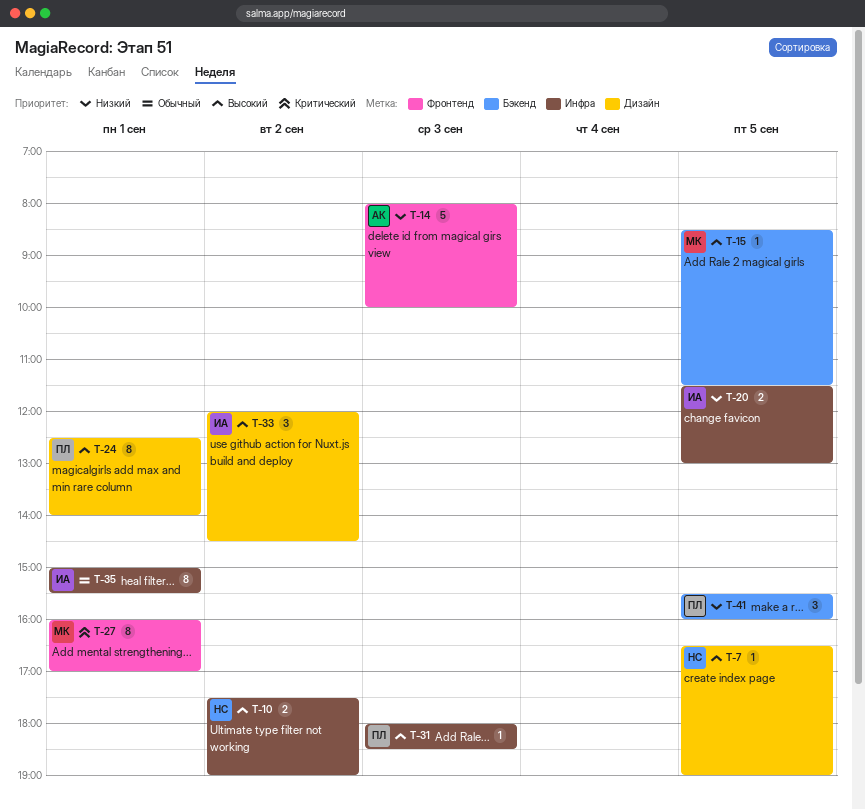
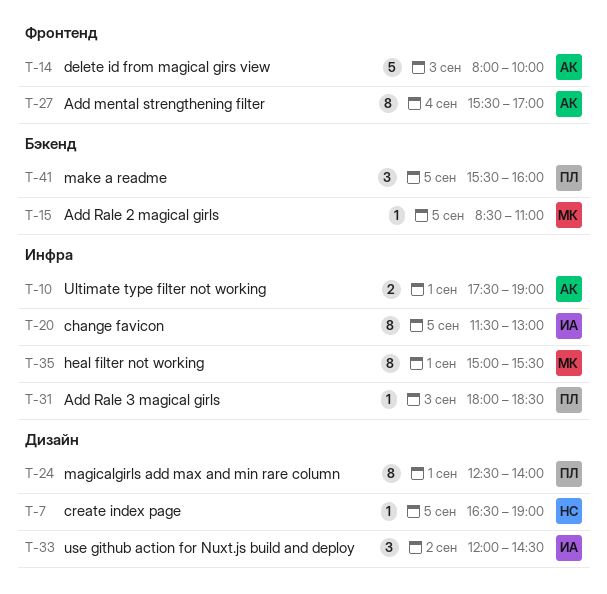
T-10, owner: НС -> АК
T-10, day: Sep 2 -> Sep 1
T-15, ends: 11:30 -> 11:00
T-20, estimate: 2 -> 8
T-27, owner: МК -> АК
T-27, day: Sep 1 -> Sep 4
T-27, begins: 16:00 -> 15:30
T-35, owner: ИА -> МК

